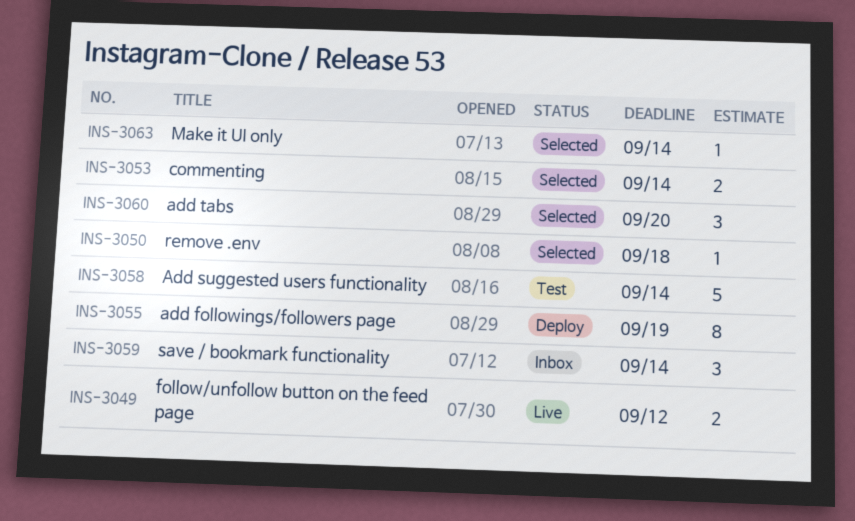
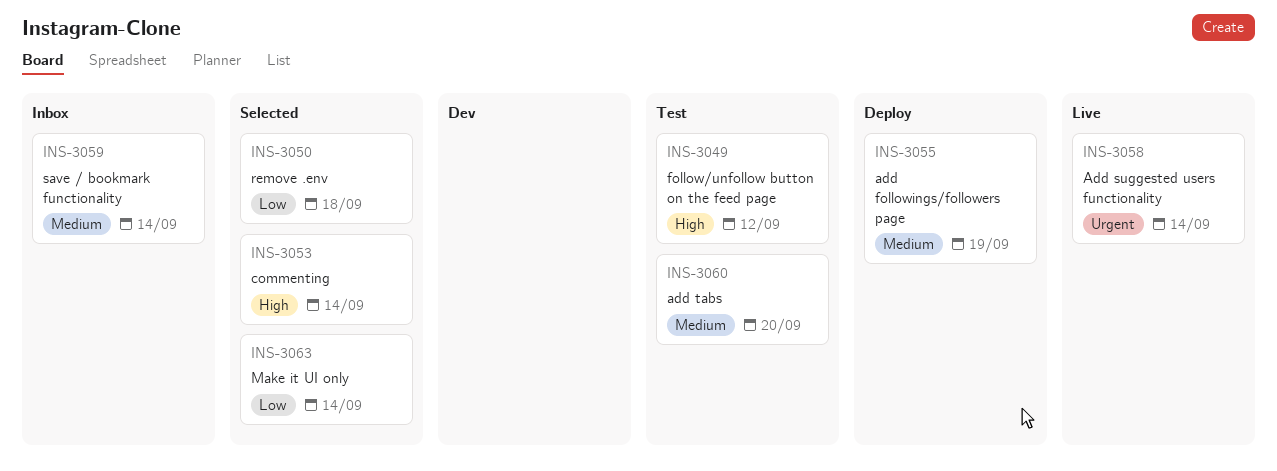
INS-3049, status: Live -> Test
INS-3058, status: Test -> Live
INS-3060, status: Selected -> Test

